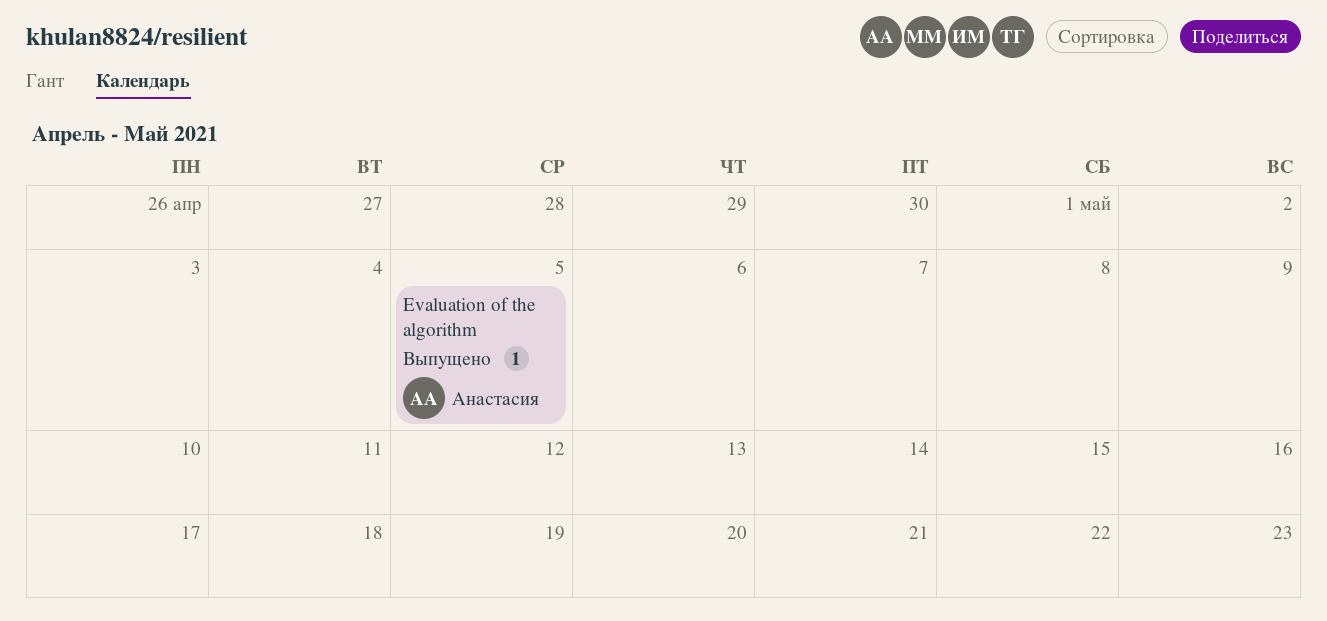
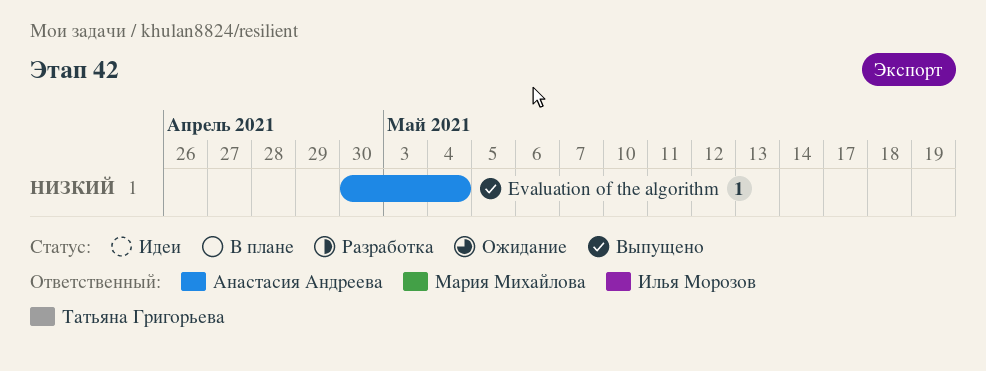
Evaluation of the algorithm, due: May 5 -> May 4

